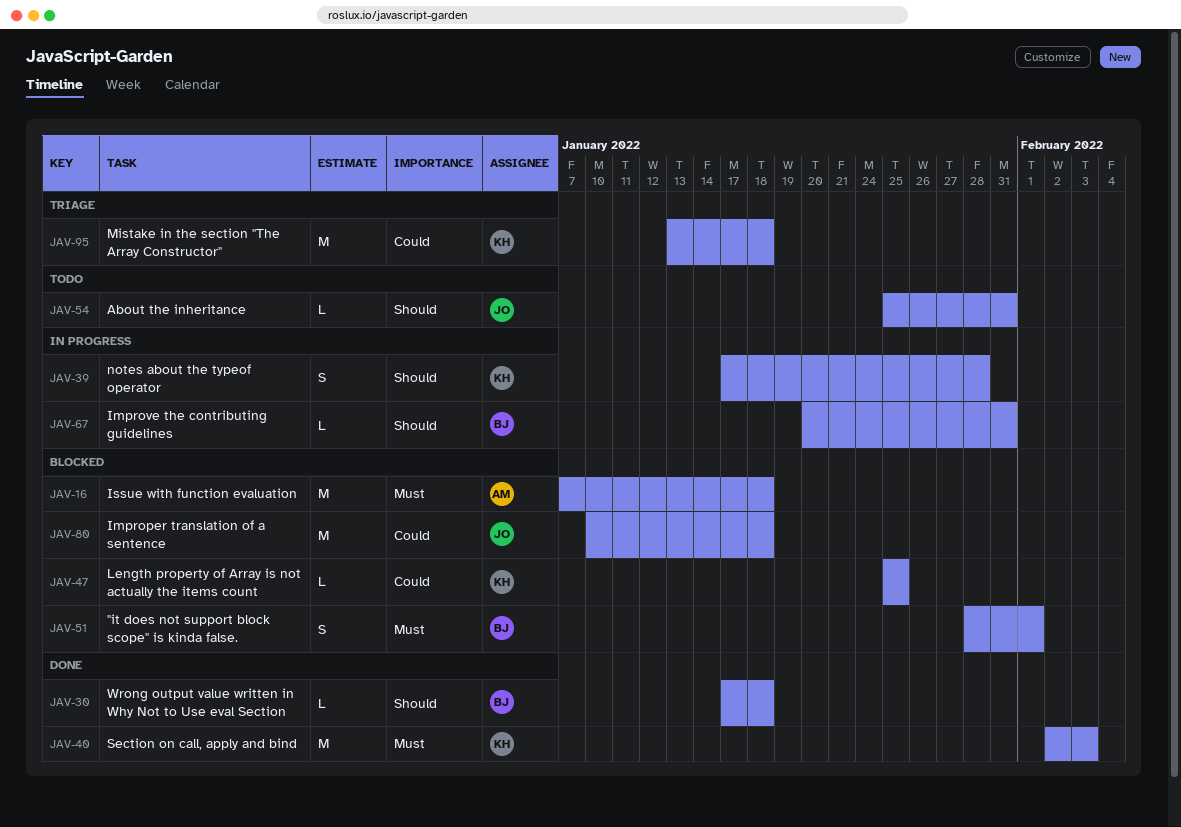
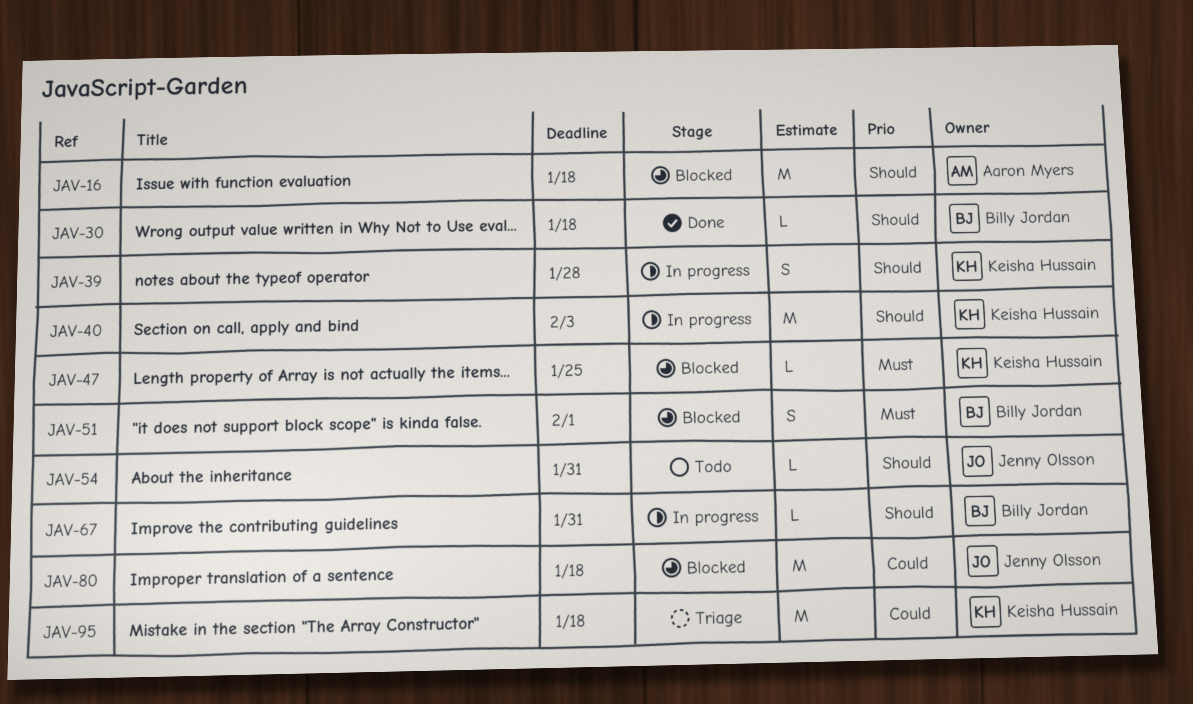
JAV-16, priority: Must -> Should
JAV-40, status: Done -> In progress
JAV-40, priority: Must -> Should
JAV-47, priority: Could -> Must

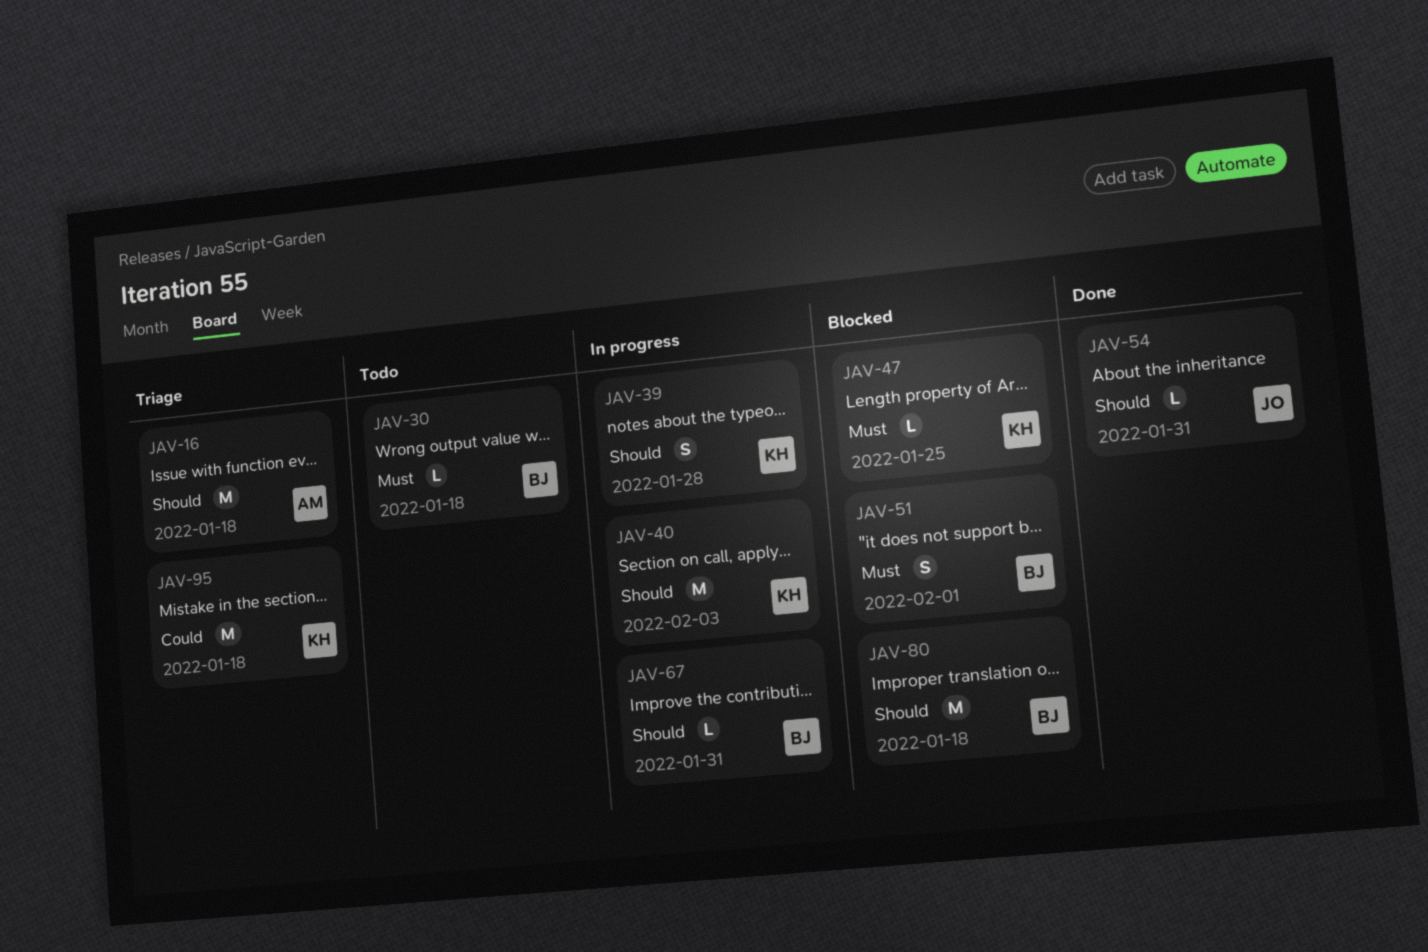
JAV-16, status: Blocked -> Triage
JAV-30, status: Done -> Todo
JAV-30, priority: Should -> Must
JAV-54, status: Todo -> Done
JAV-80, owner: Jenny Olsson -> Billy Jordan
JAV-80, priority: Could -> Should

